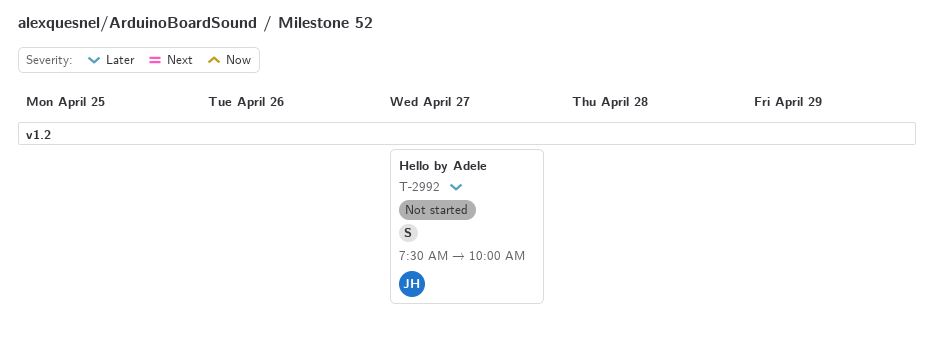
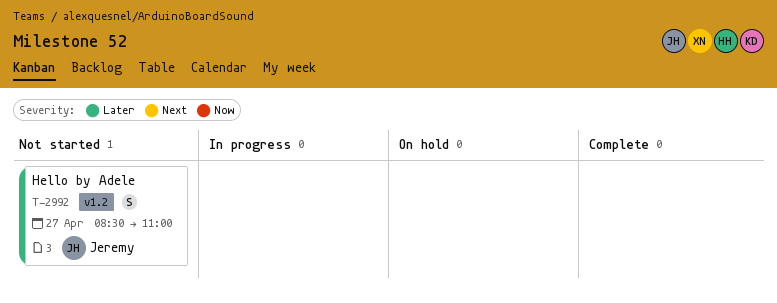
T-2992, begins: 07:30 -> 08:30
T-2992, ends: 10:00 -> 11:00

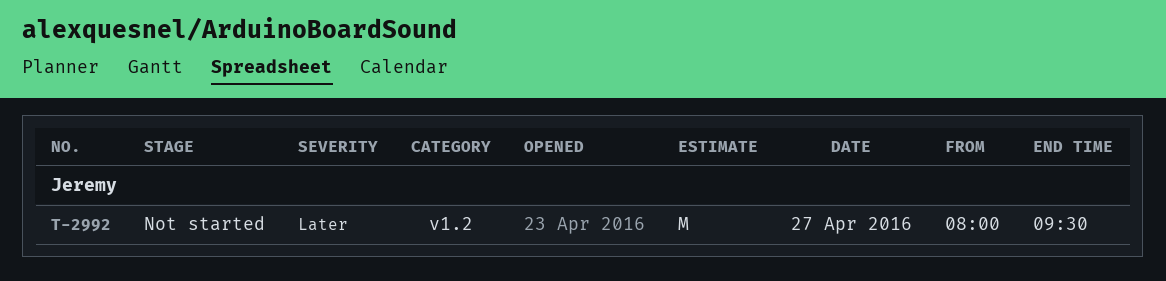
T-2992, estimate: S -> M
T-2992, begins: 08:30 -> 08:00
T-2992, ends: 11:00 -> 09:30

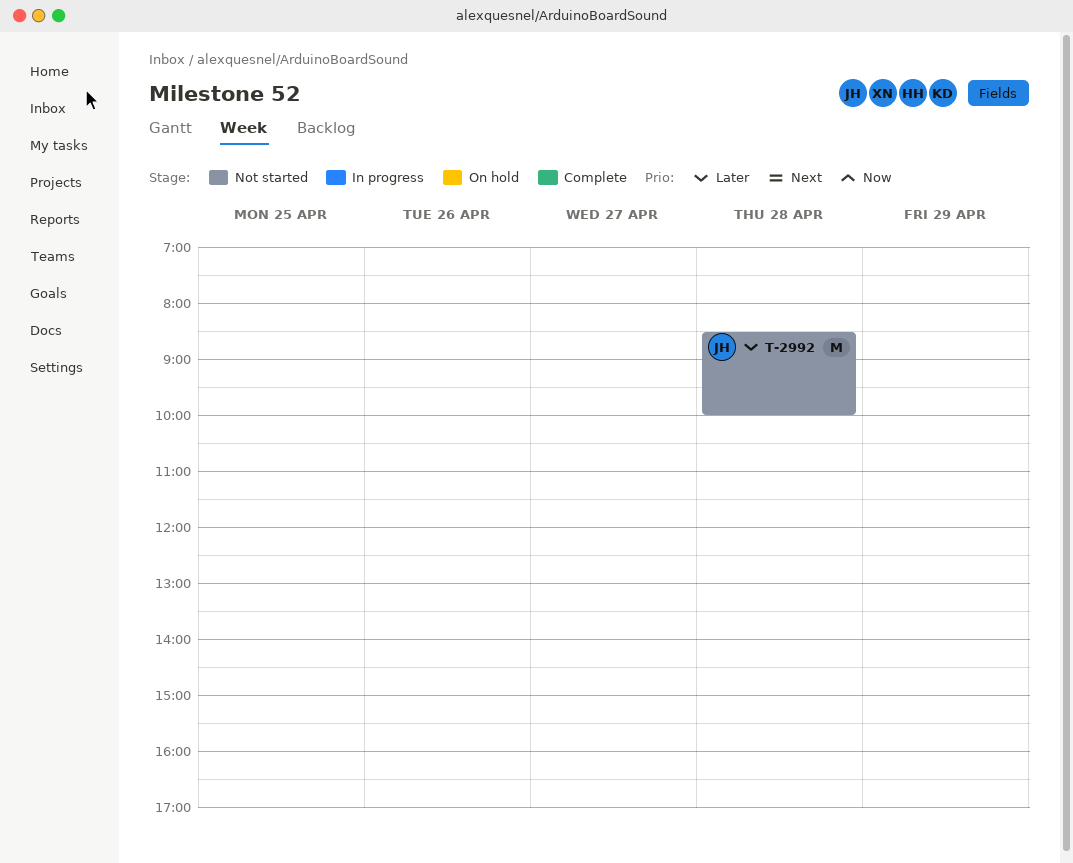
T-2992, day: Apr 27 -> Apr 28
T-2992, begins: 08:00 -> 08:30
T-2992, ends: 09:30 -> 10:00

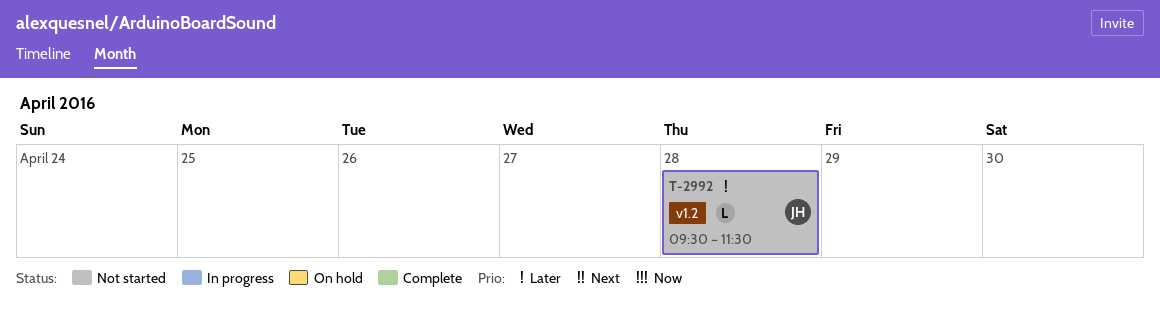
T-2992, estimate: M -> L
T-2992, begins: 08:30 -> 09:30
T-2992, ends: 10:00 -> 11:30

